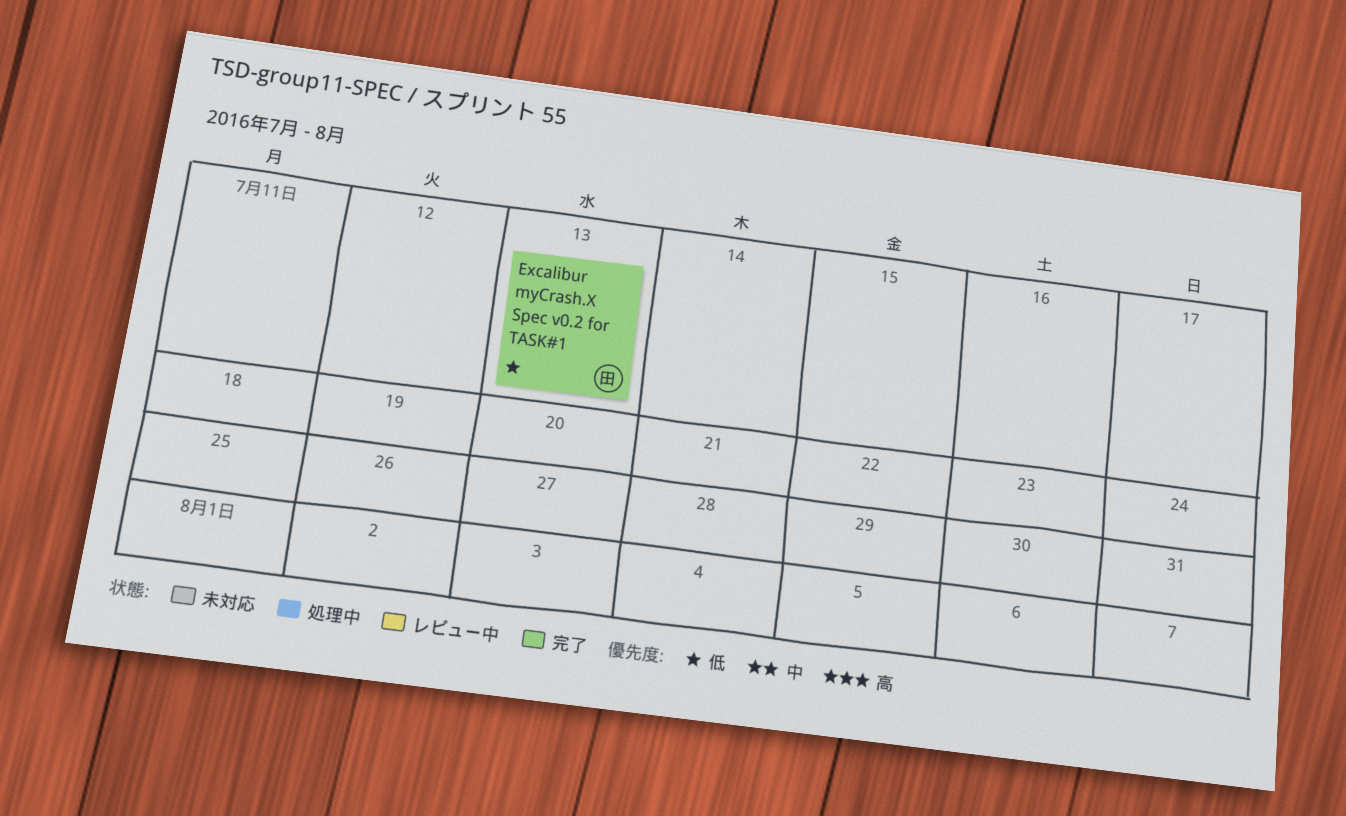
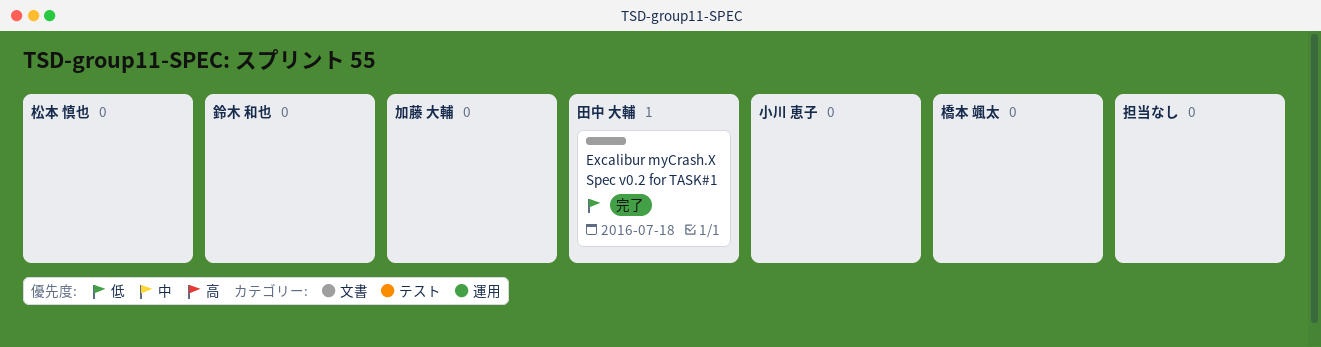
Excalibur myCrash.X Spec v0.2 for TASK#1, due: Jul 13 -> Jul 18

